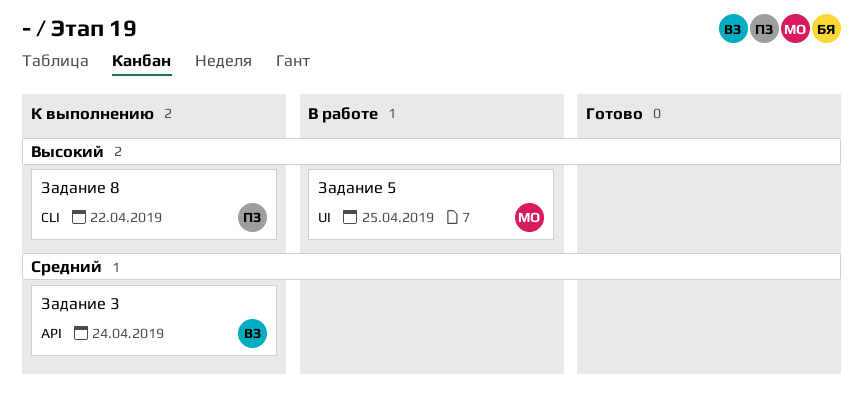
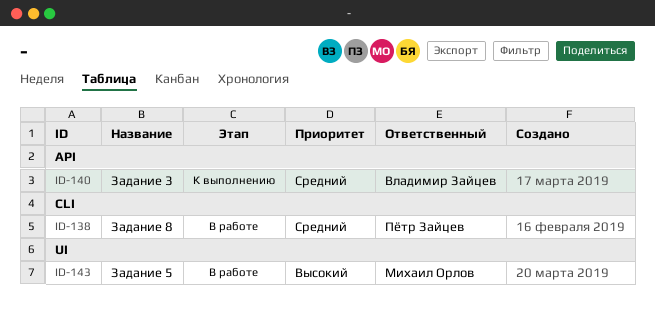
Задание 8, status: К выполнению -> В работе
Задание 8, priority: Высокий -> Средний

